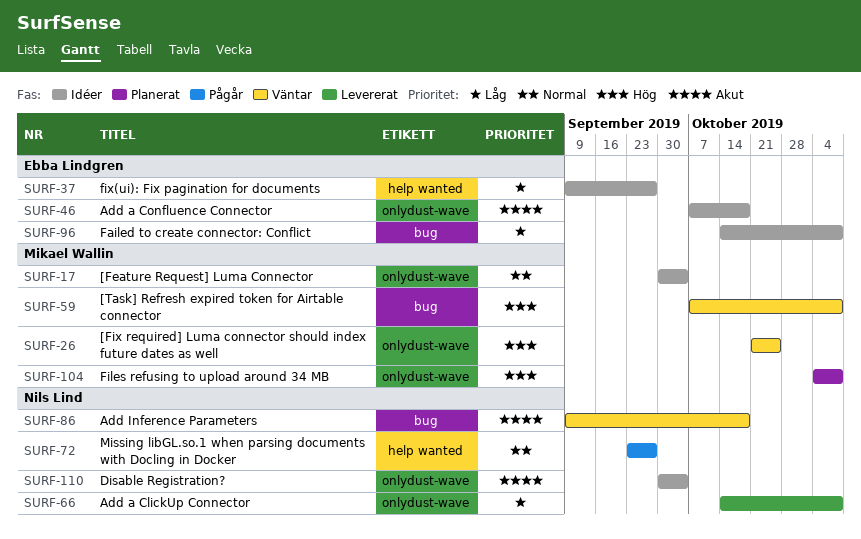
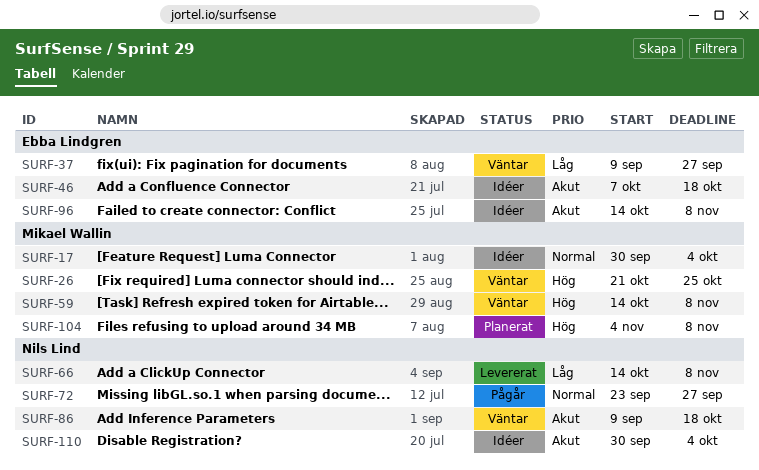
SURF-37, status: Idéer -> Väntar
SURF-59, start: Oct 7 -> Oct 14
SURF-96, priority: Låg -> Akut

